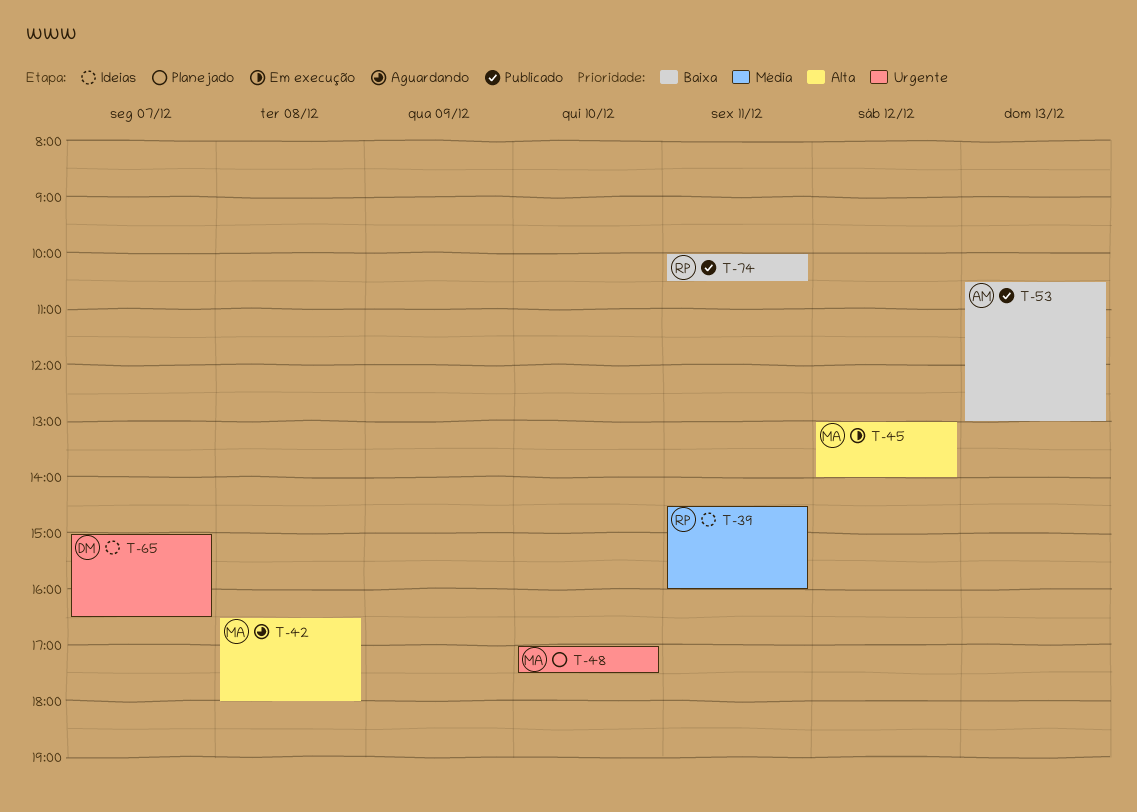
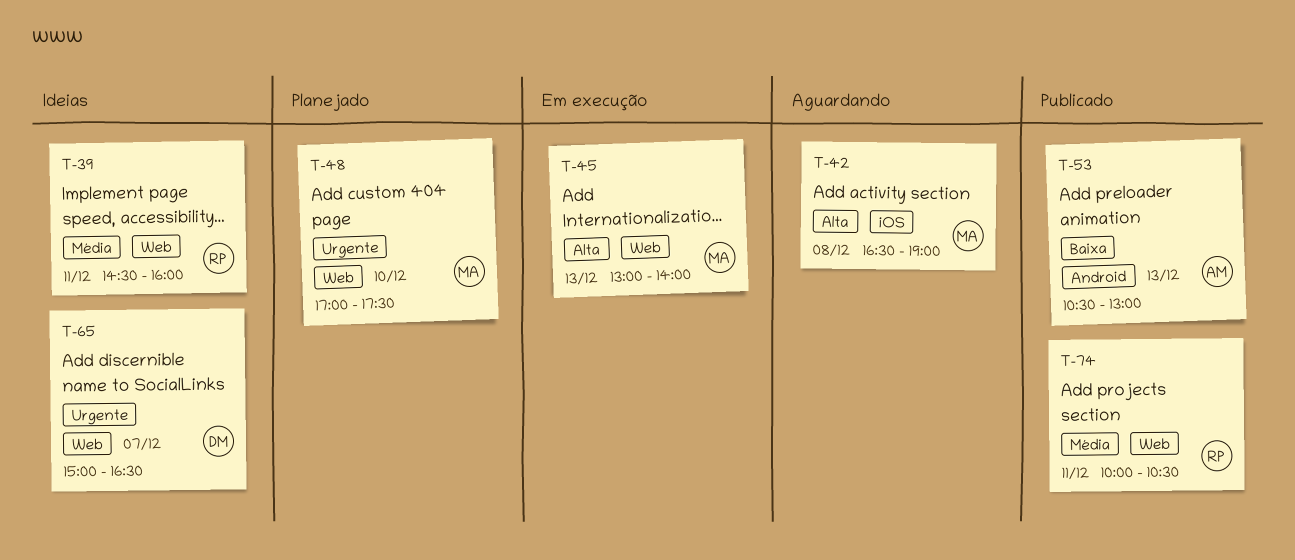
T-42, ends: 18:00 -> 19:00
T-45, day: Dec 12 -> Dec 13
T-74, priority: Baixa -> Média

